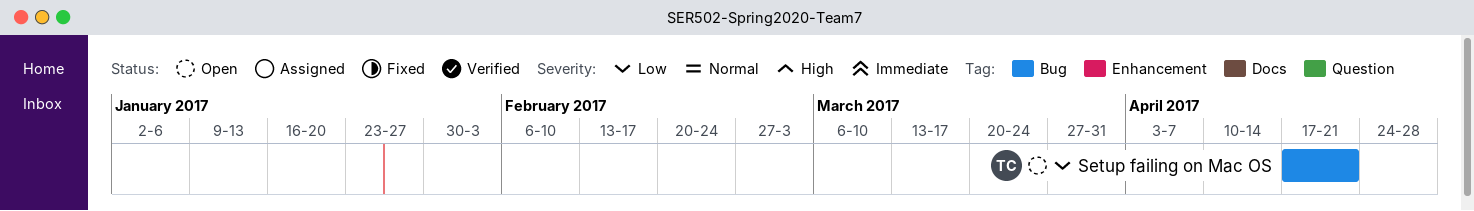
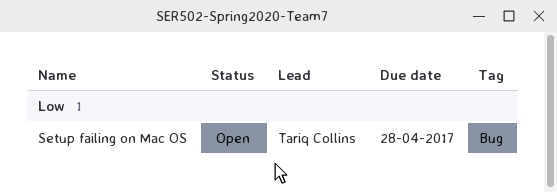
Setup failing on Mac OS, due: Apr 21 -> Apr 28

